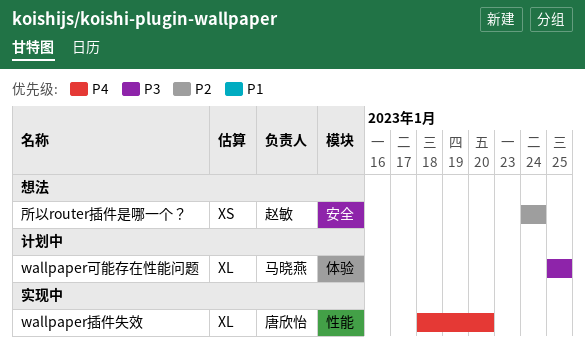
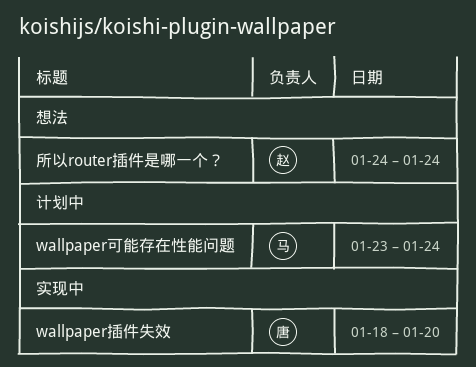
wallpaper可能存在性能问题, start: Jan 25 -> Jan 23
wallpaper可能存在性能问题, due: Jan 25 -> Jan 24

